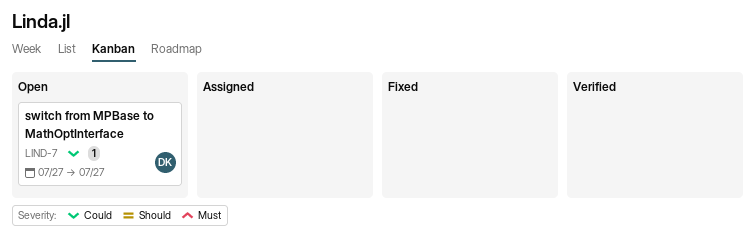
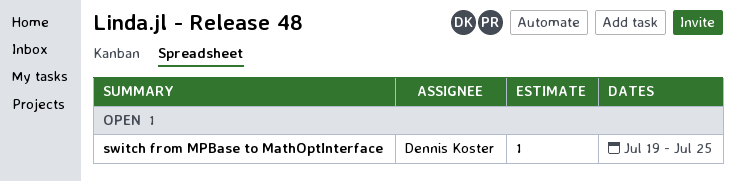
switch from MPBase to MathOptInterface, start: Jul 27 -> Jul 19
switch from MPBase to MathOptInterface, due: Jul 27 -> Jul 25

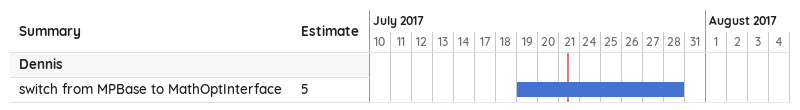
switch from MPBase to MathOptInterface, estimate: 1 -> 5
switch from MPBase to MathOptInterface, due: Jul 25 -> Jul 28

